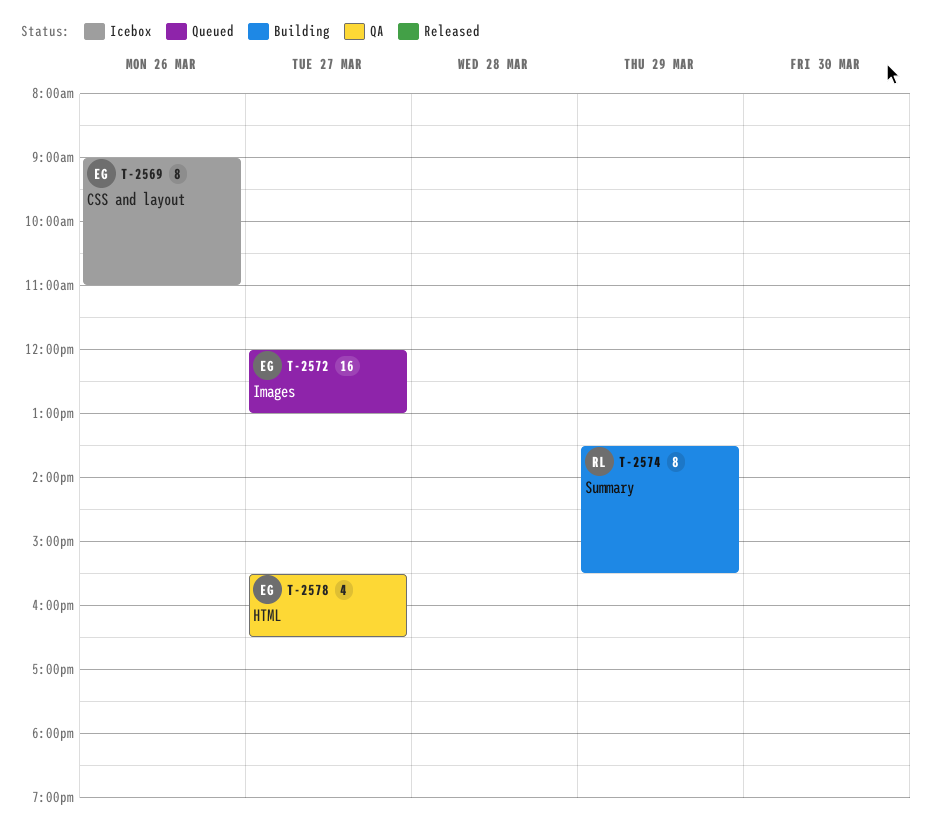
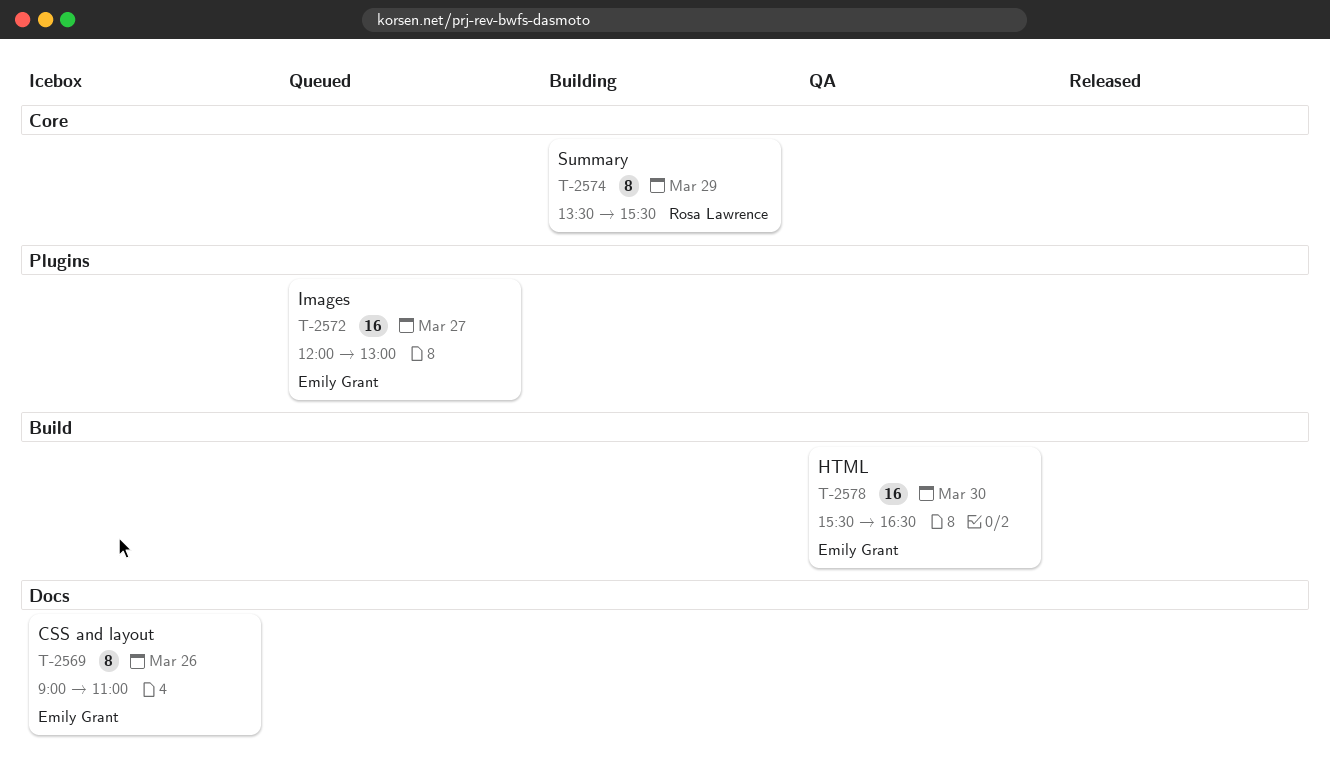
T-2578, estimate: 4 -> 16
T-2578, day: Mar 27 -> Mar 30

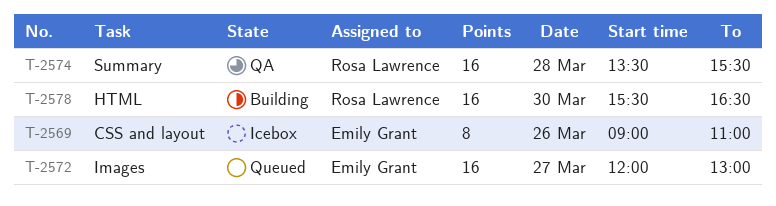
T-2574, status: Building -> QA
T-2574, estimate: 8 -> 16
T-2574, day: Mar 29 -> Mar 28
T-2578, status: QA -> Building
T-2578, owner: Emily Grant -> Rosa Lawrence

